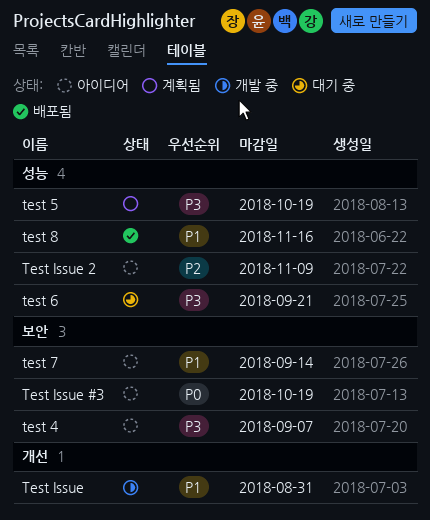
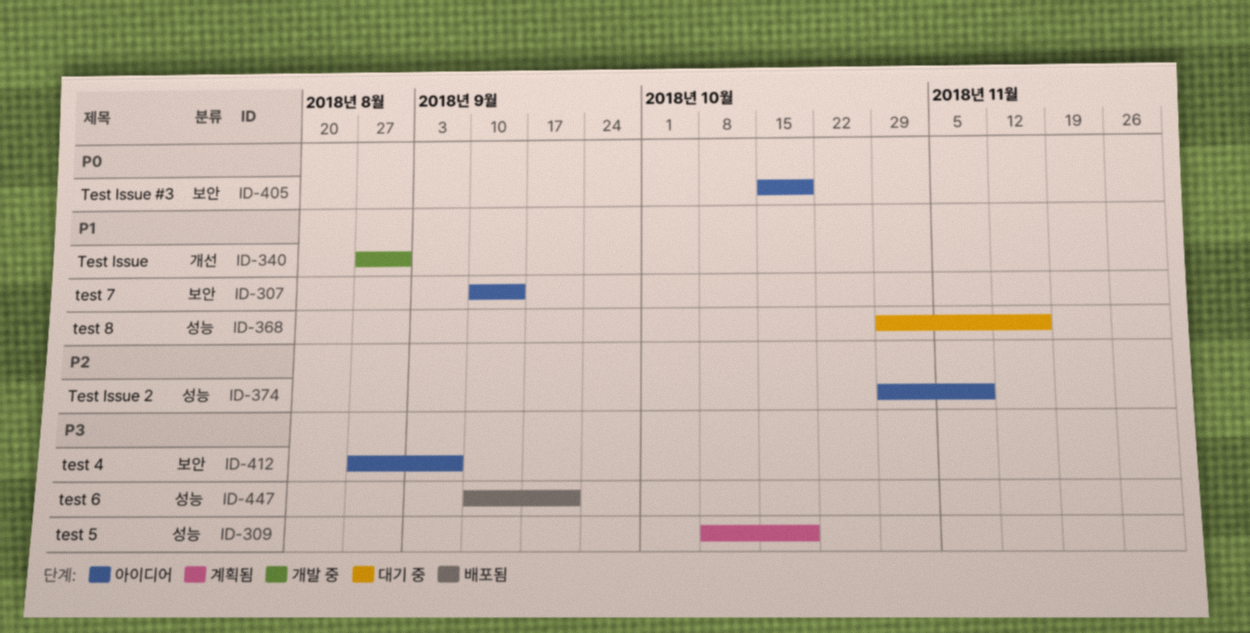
test 6, status: 대기 중 -> 배포됨
test 8, status: 배포됨 -> 대기 중

